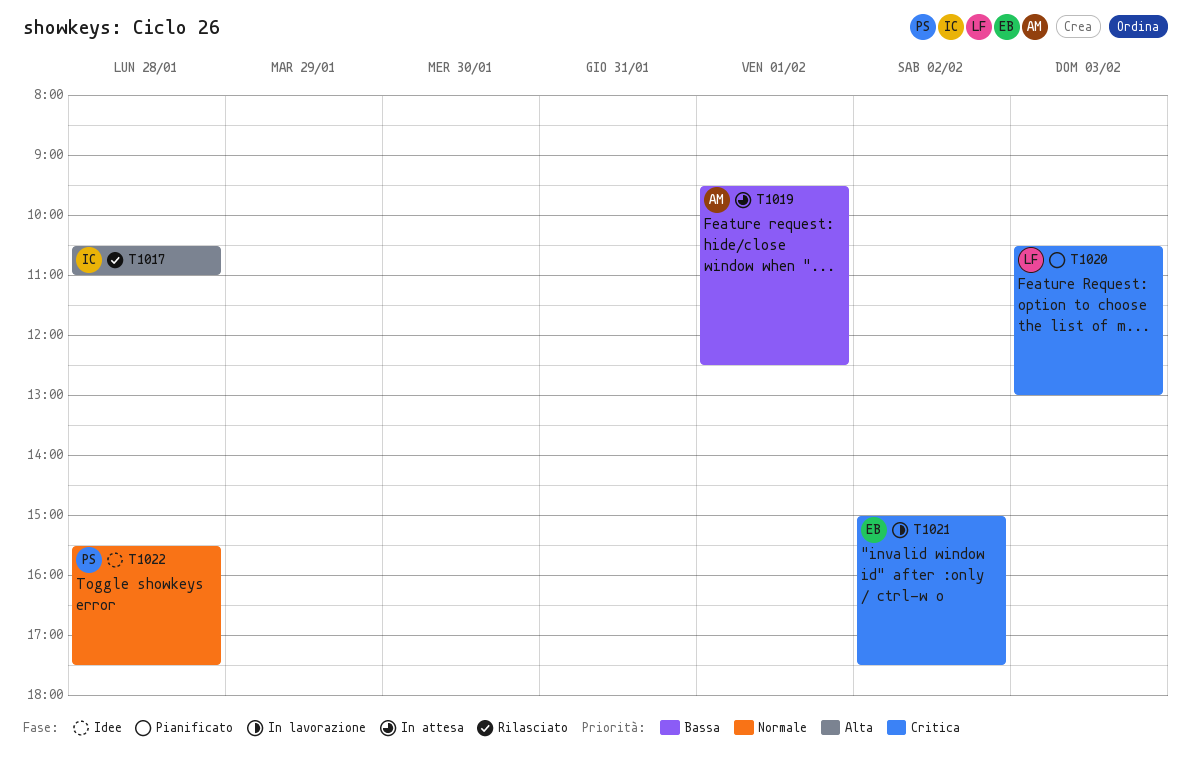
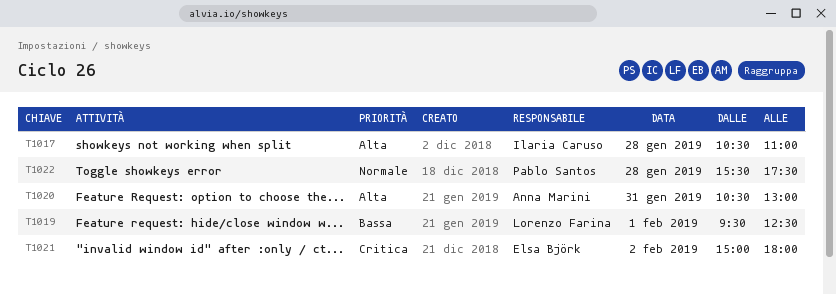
T1019, owner: Anna Marini -> Lorenzo Farina
T1020, owner: Lorenzo Farina -> Anna Marini
T1020, priority: Critica -> Alta
T1020, day: Feb 3 -> Jan 31
T1021, ends: 17:30 -> 18:00

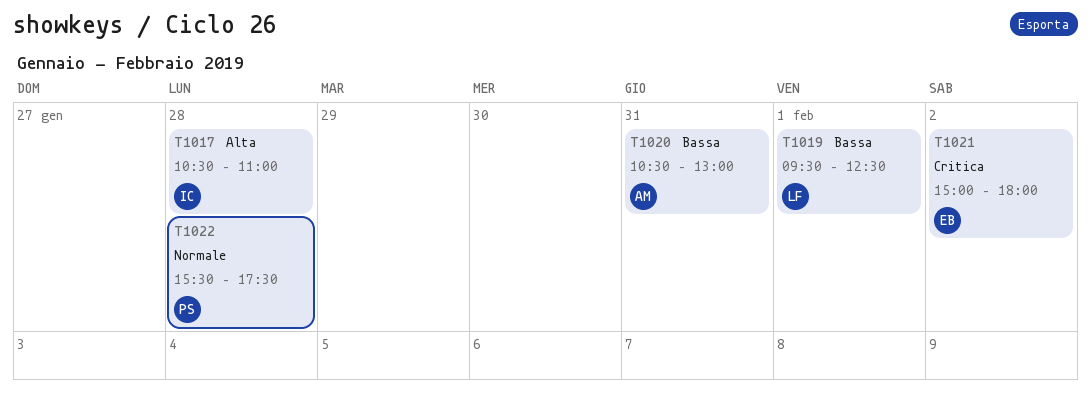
T1020, priority: Alta -> Bassa

